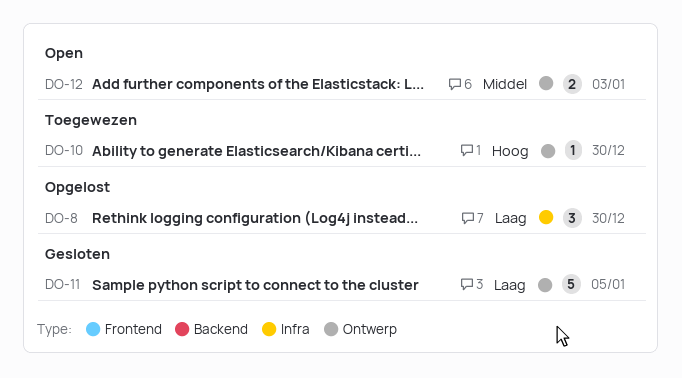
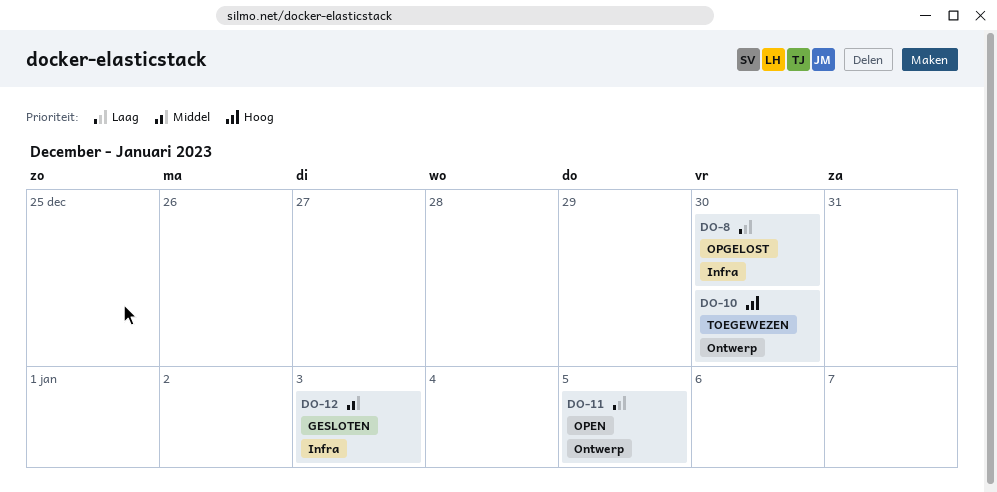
DO-11, status: Gesloten -> Open
DO-12, status: Open -> Gesloten
DO-12, label: Ontwerp -> Infra

